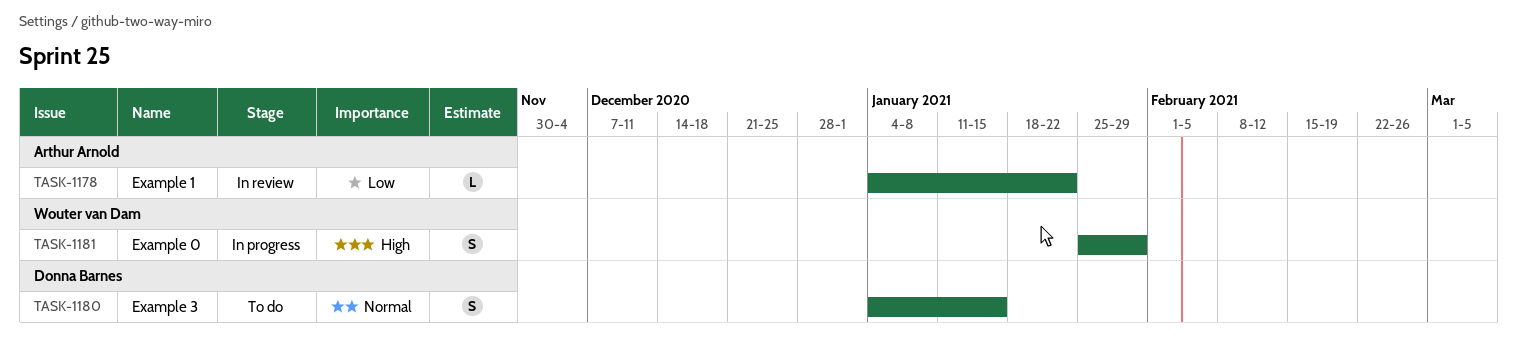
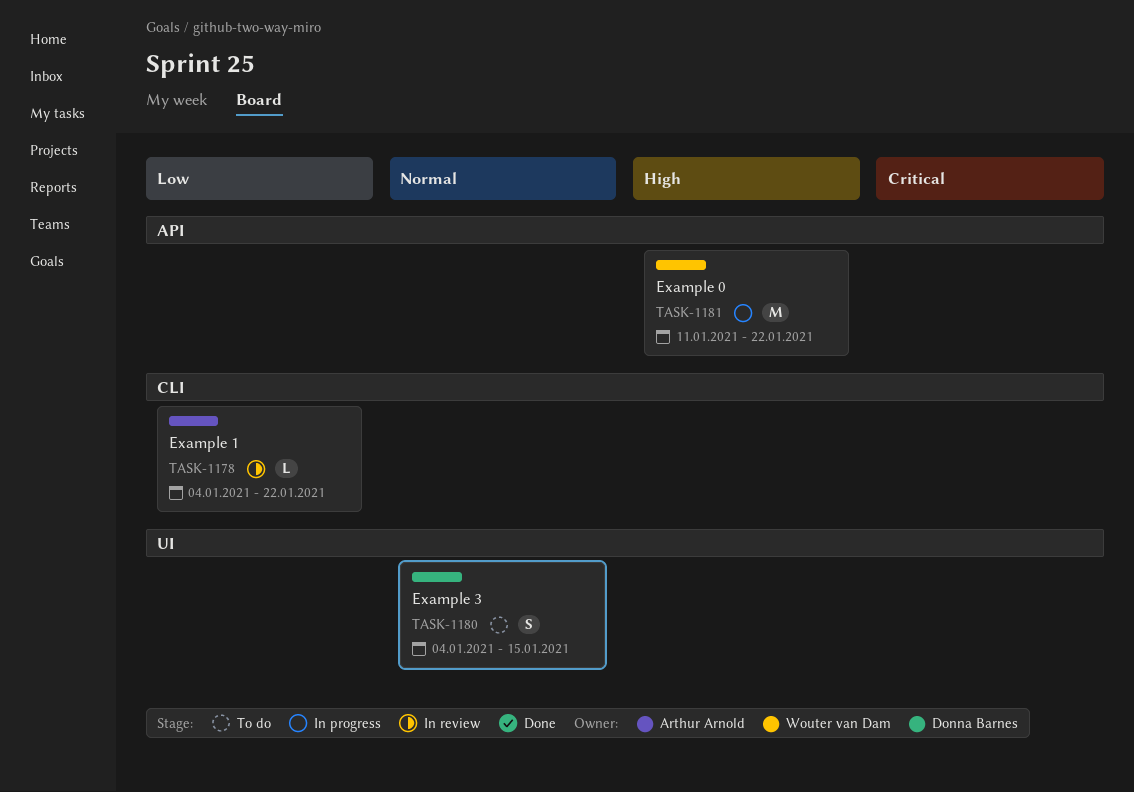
TASK-1181, estimate: S -> M
TASK-1181, start: Jan 25 -> Jan 11
TASK-1181, due: Jan 29 -> Jan 22

